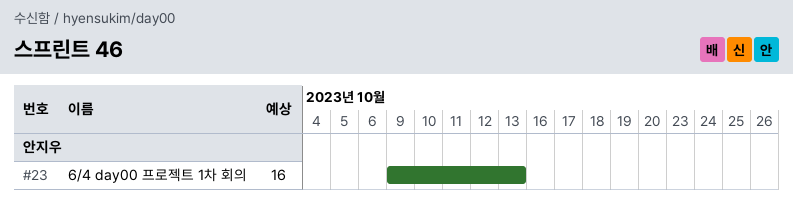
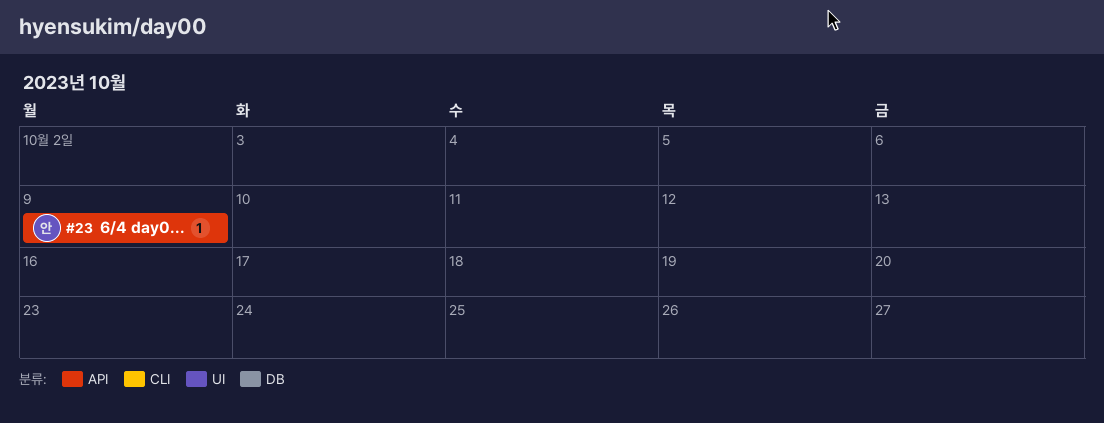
#23, estimate: 16 -> 1
#23, due: Oct 13 -> Oct 9

